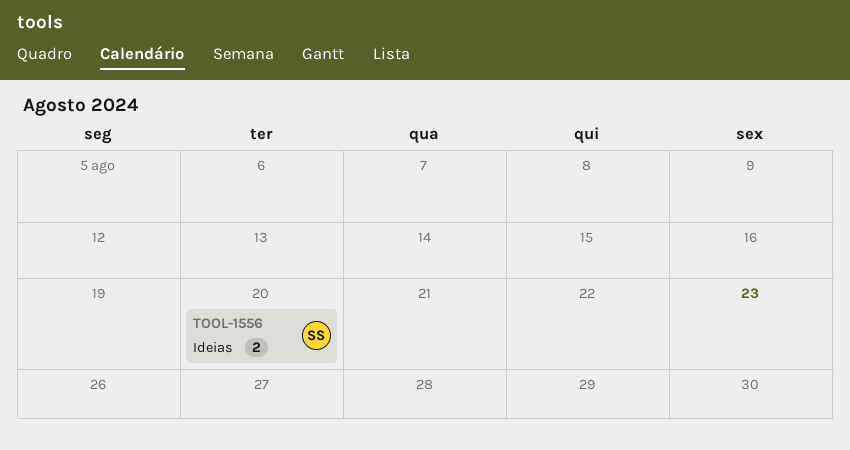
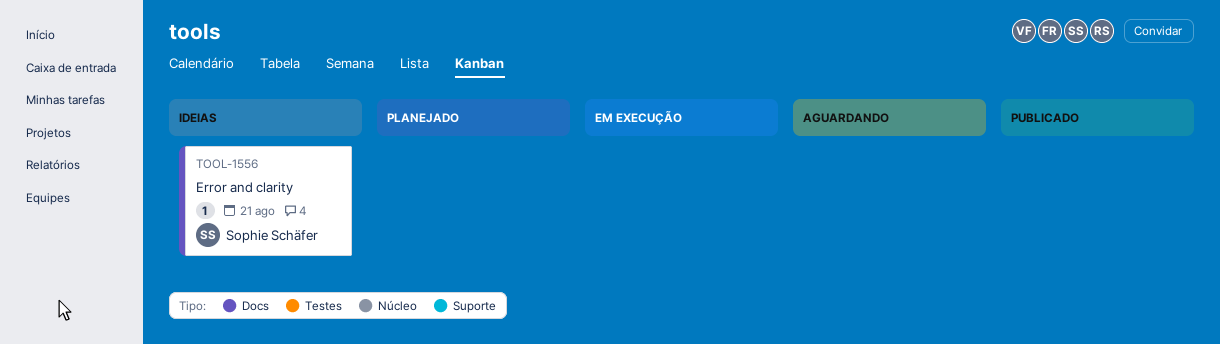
TOOL-1556, estimate: 2 -> 1
TOOL-1556, due: Aug 20 -> Aug 21

